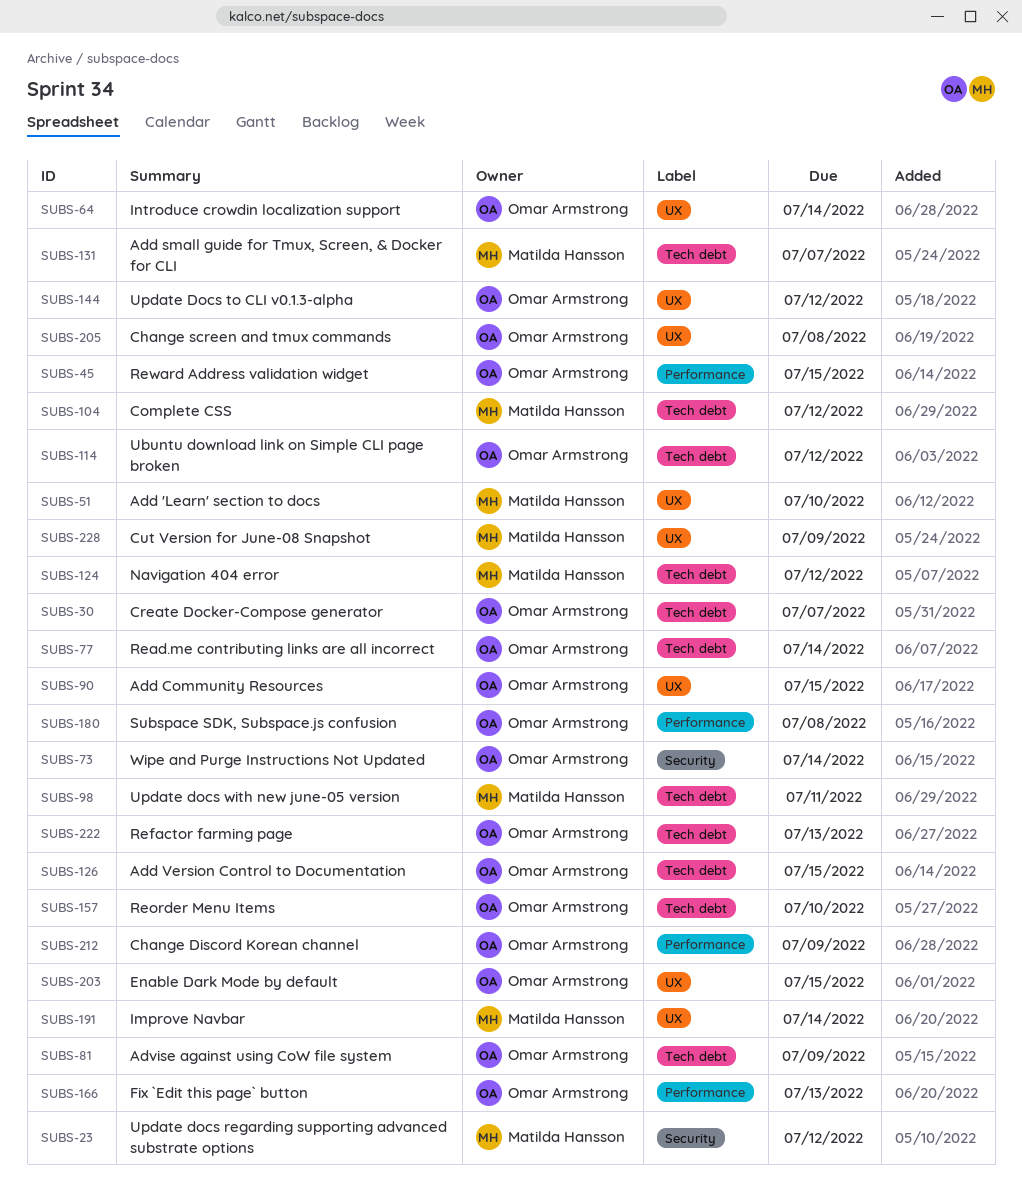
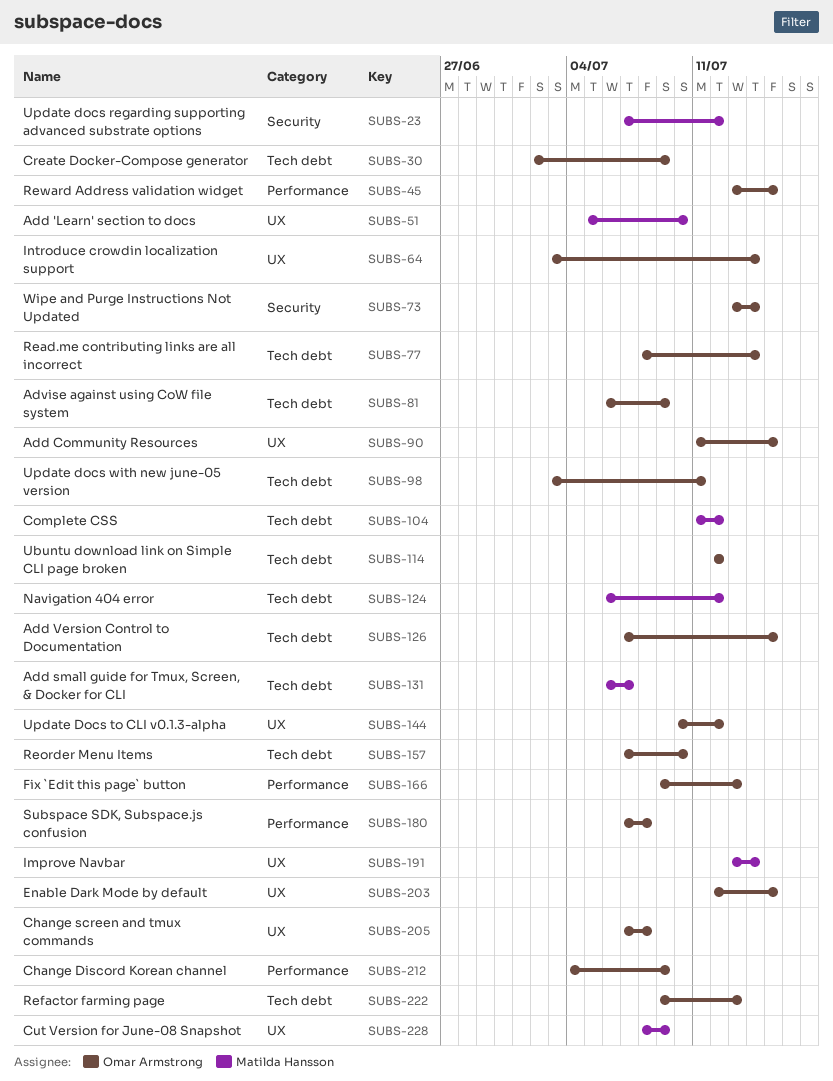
SUBS-30, due: Jul 7 -> Jul 9
SUBS-98, owner: Matilda Hansson -> Omar Armstrong

